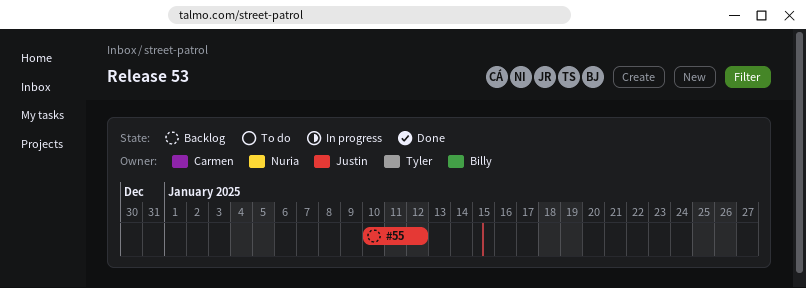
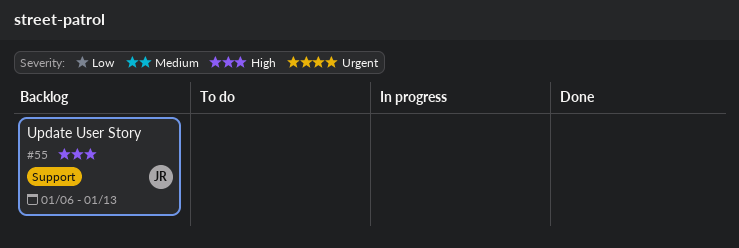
#55, start: Jan 10 -> Jan 6
#55, due: Jan 12 -> Jan 13

